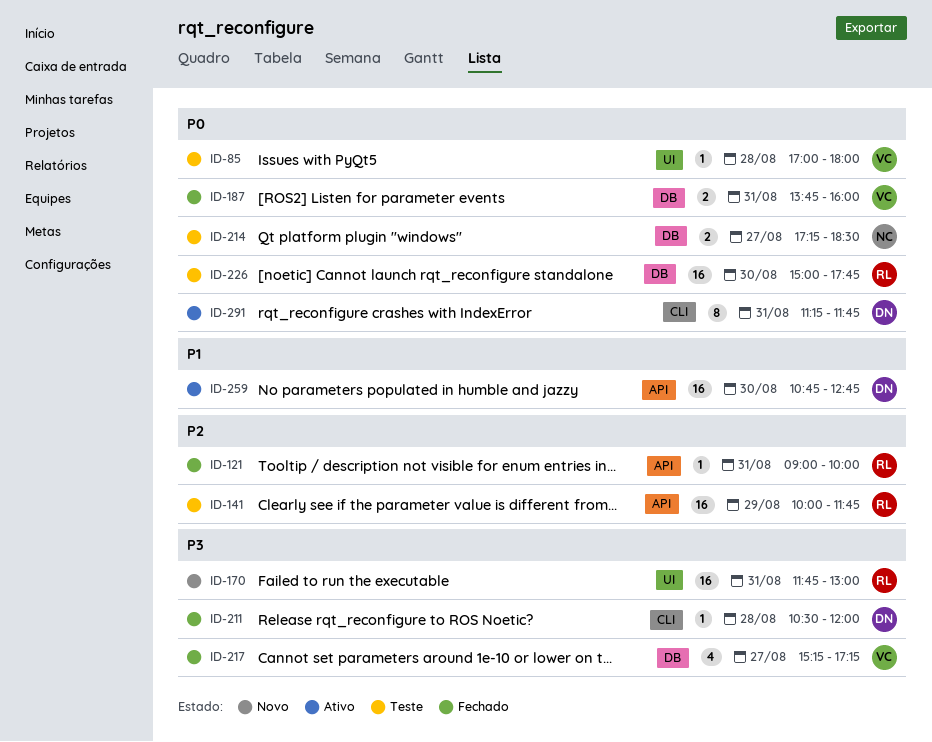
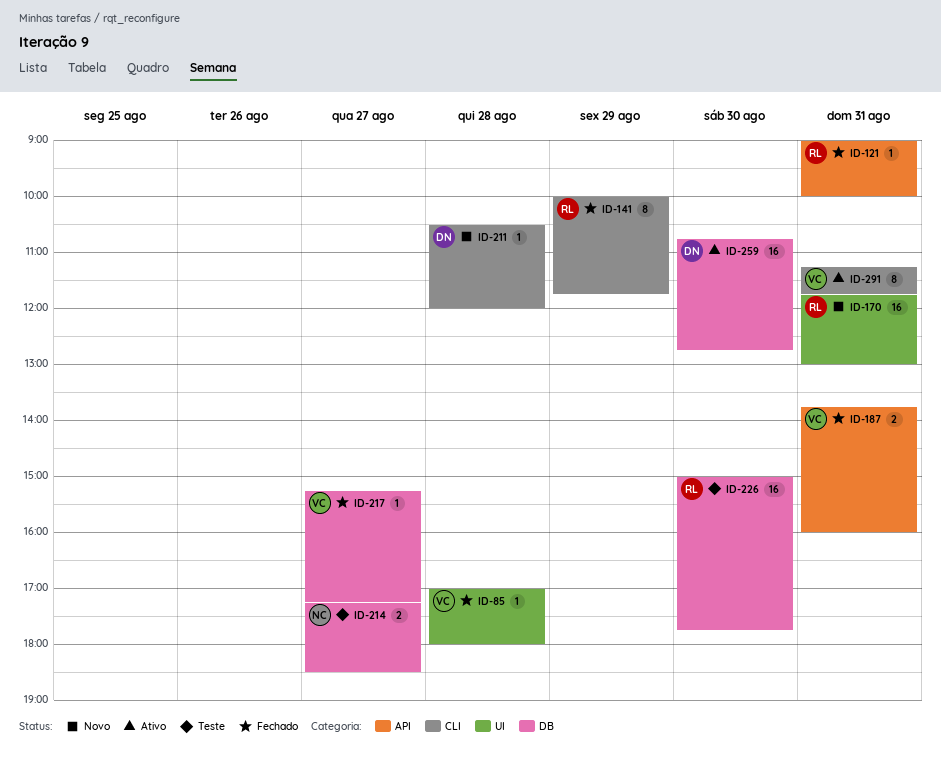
ID-85, status: Teste -> Fechado
ID-141, status: Teste -> Fechado
ID-141, label: API -> CLI
ID-141, estimate: 16 -> 8
ID-187, label: DB -> API
ID-211, status: Fechado -> Novo
ID-217, estimate: 4 -> 1
ID-259, label: API -> DB
ID-291, owner: DN -> VC

